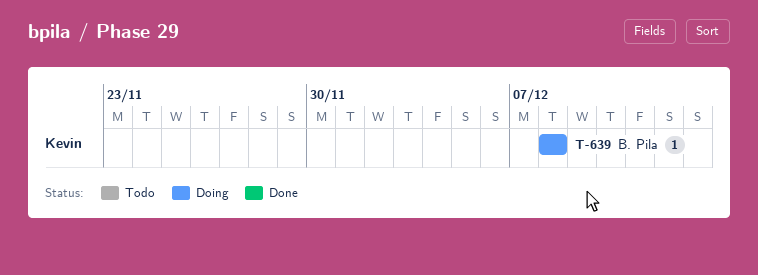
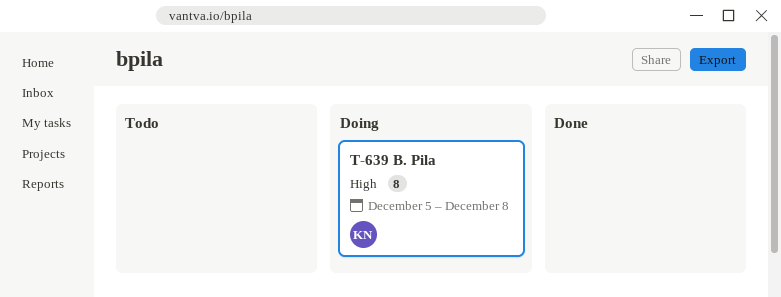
T-639, estimate: 1 -> 8
T-639, start: Dec 8 -> Dec 5

